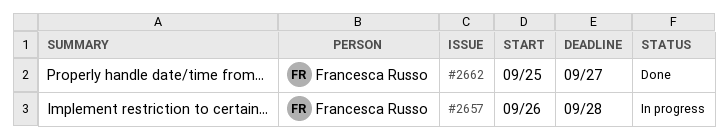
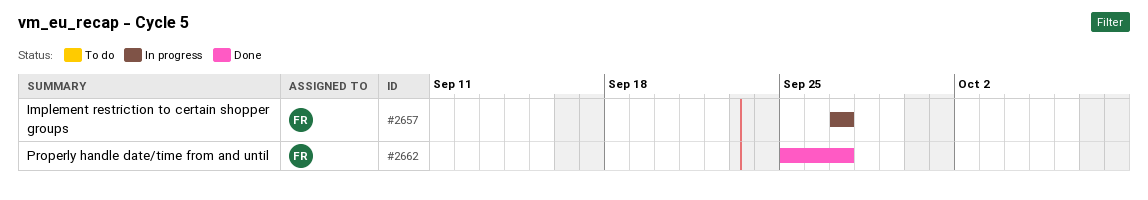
#2657, start: Sep 26 -> Sep 27
#2657, due: Sep 28 -> Sep 27

